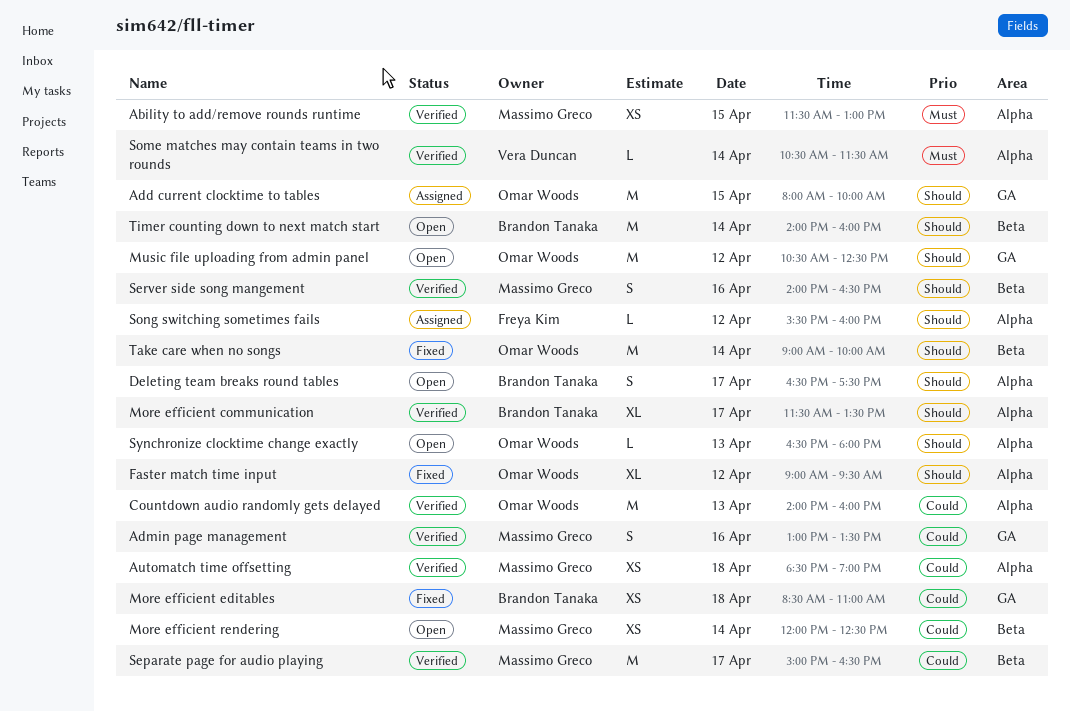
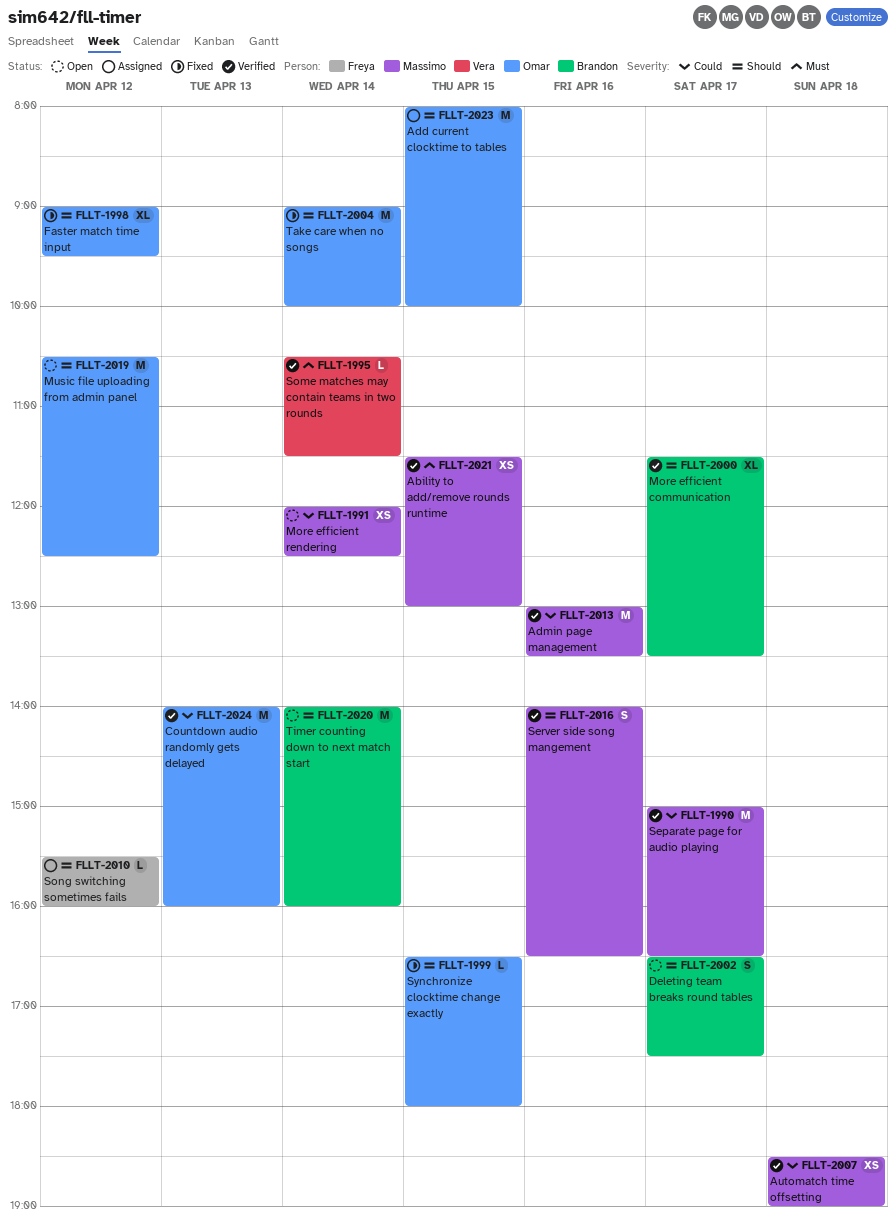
Admin page management, estimate: S -> M
More efficient editables: present -> none
Synchronize clocktime change exactly, status: Open -> Fixed
Synchronize clocktime change exactly, day: Apr 13 -> Apr 15

